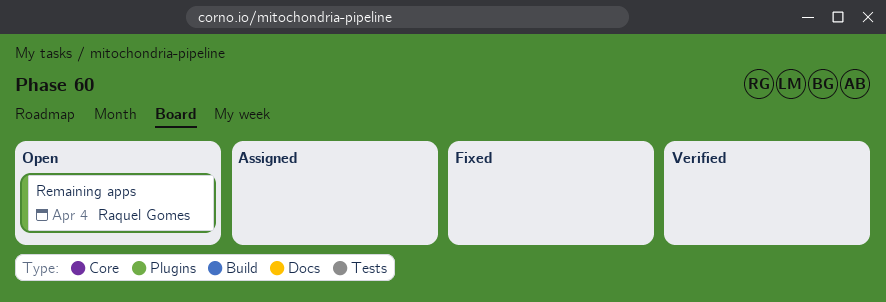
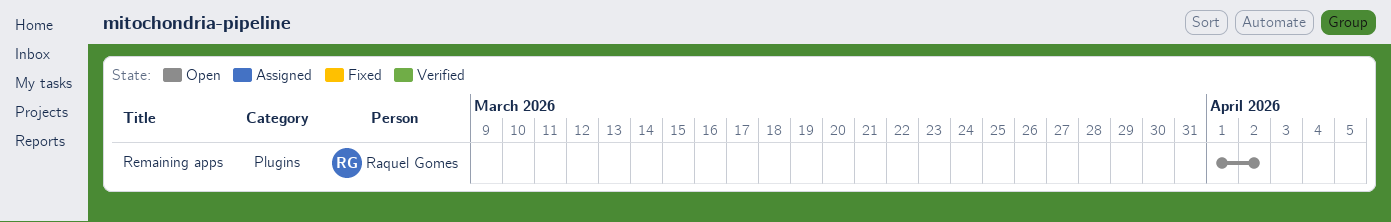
Remaining apps, due: Apr 4 -> Apr 2

